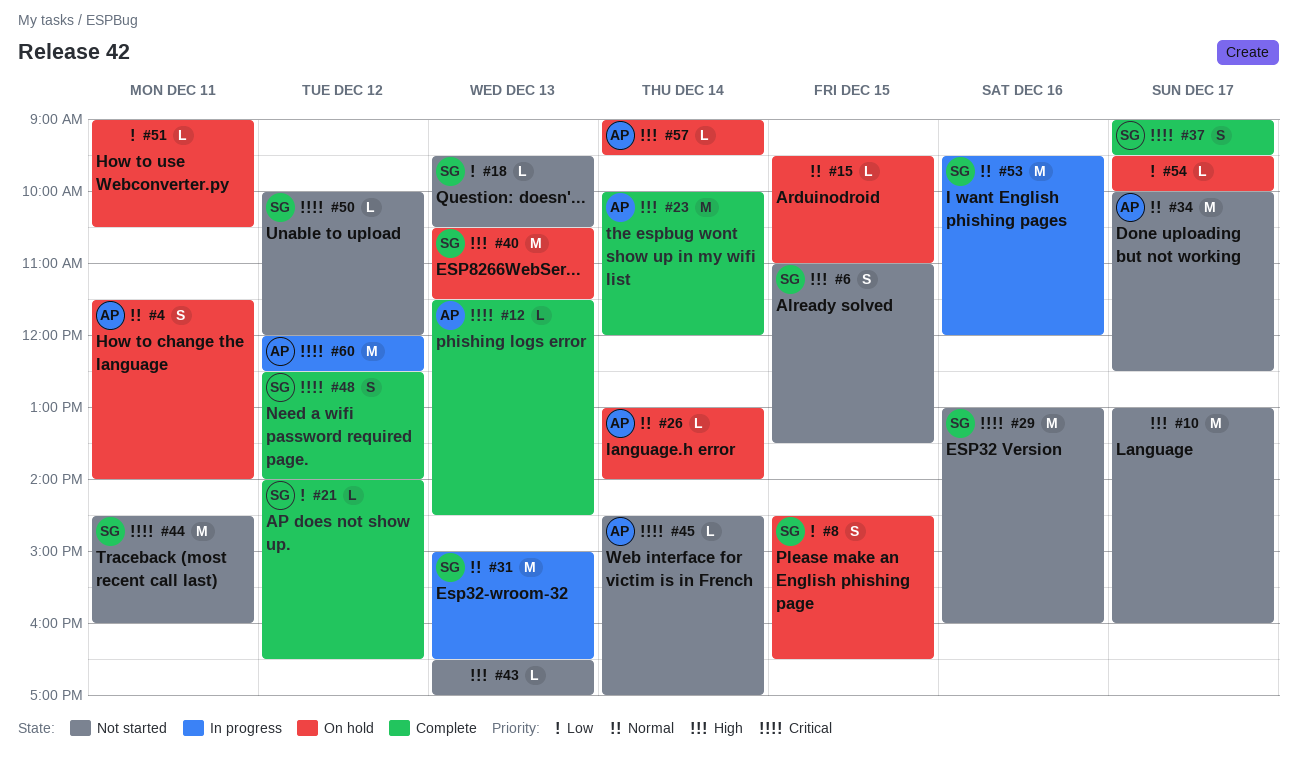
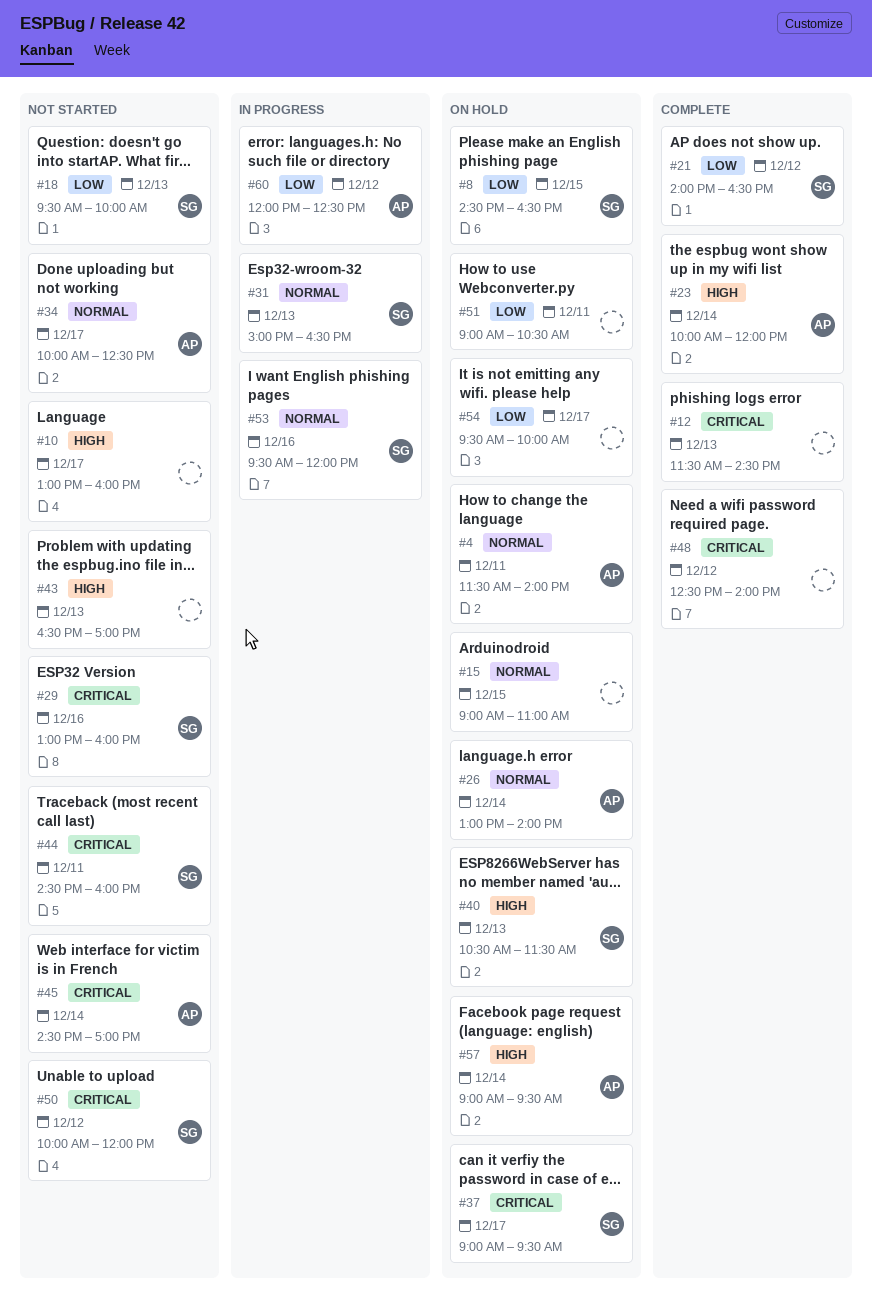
#6: present -> none
#12, owner: AP -> none
#15, begins: 09:30 -> 09:00
#18, ends: 10:30 -> 10:00
#37, status: Complete -> On hold
#48, owner: SG -> none
#60, priority: Critical -> Low

